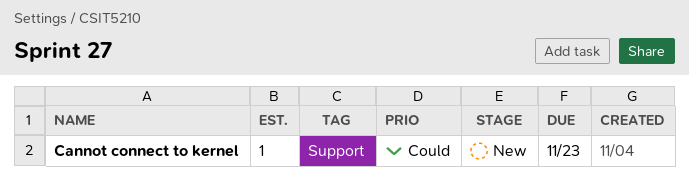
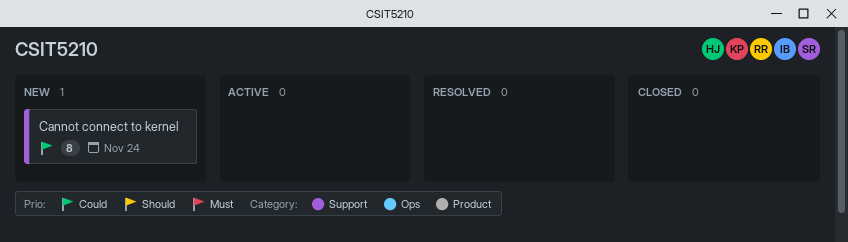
Cannot connect to kernel, estimate: 1 -> 8
Cannot connect to kernel, due: Nov 23 -> Nov 24

